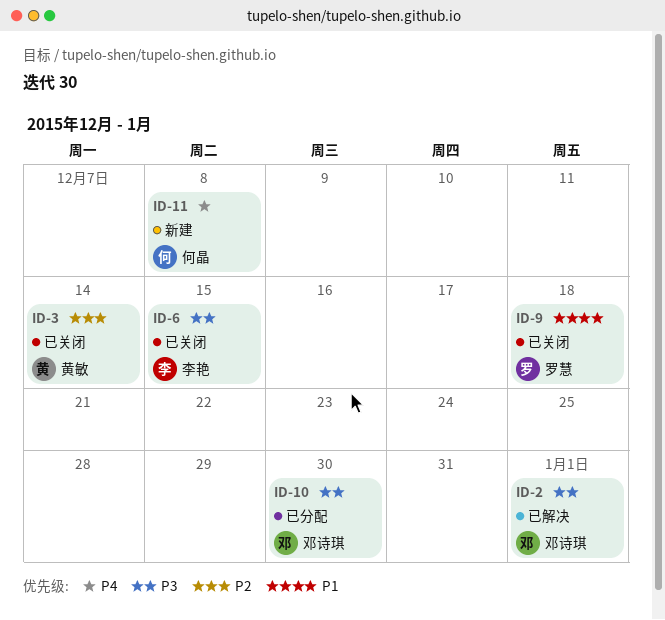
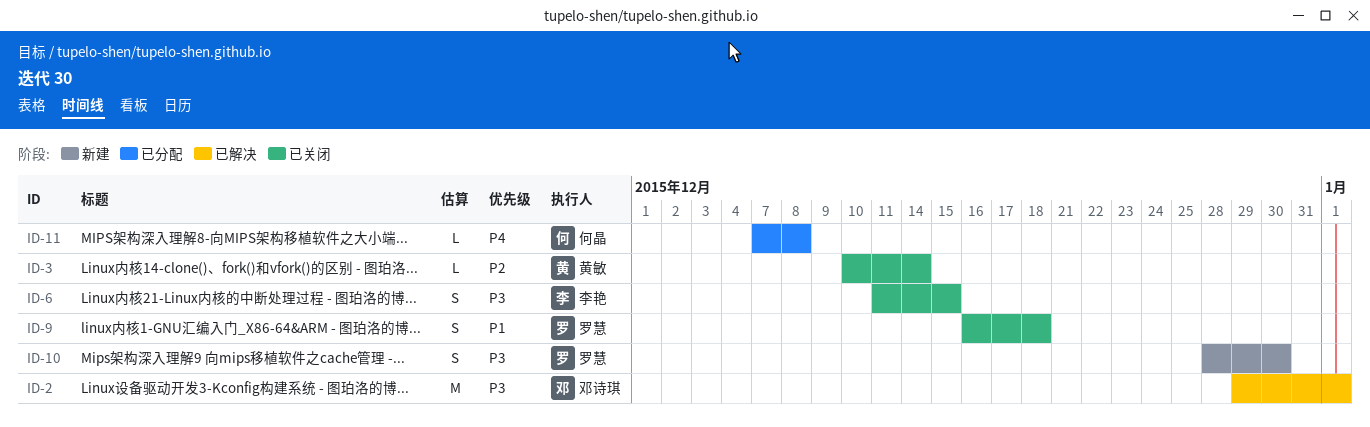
ID-10, status: 已分配 -> 新建
ID-10, owner: 邓诗琪 -> 罗慧
ID-11, status: 新建 -> 已分配

